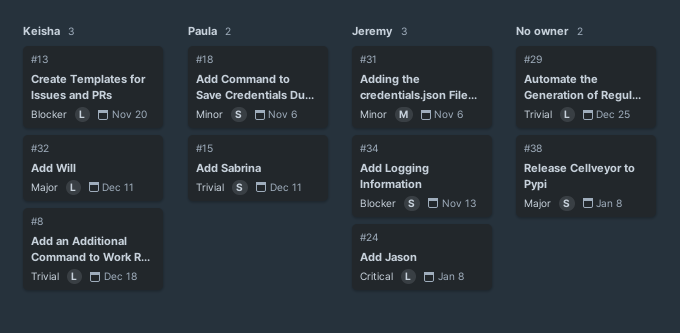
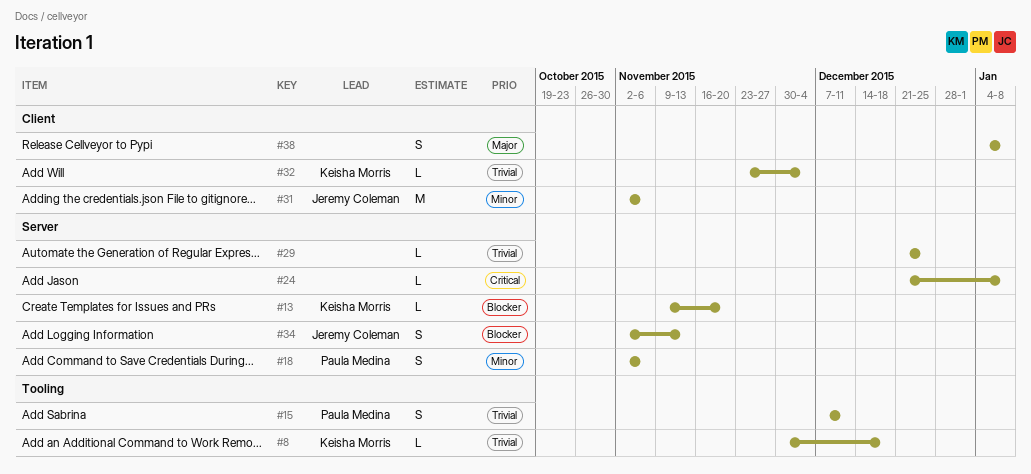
#24, owner: Jeremy Coleman -> none
#32, priority: Major -> Trivial
#32, due: Dec 11 -> Dec 4

